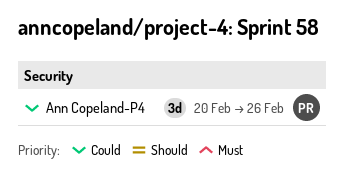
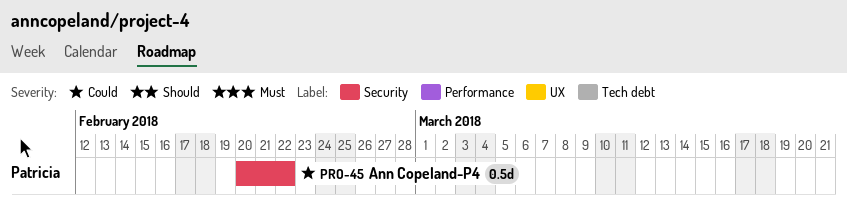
Ann Copeland-P4, estimate: 3d -> 0.5d
Ann Copeland-P4, due: Feb 26 -> Feb 22

